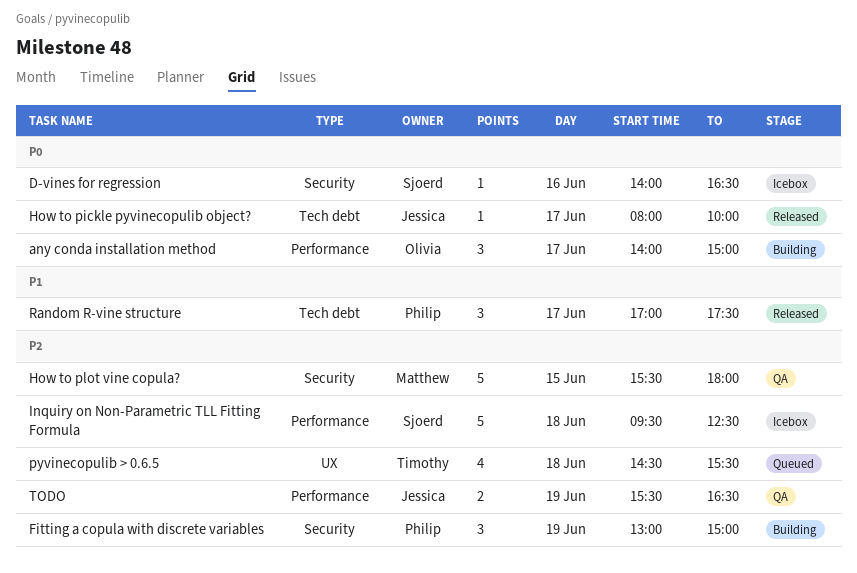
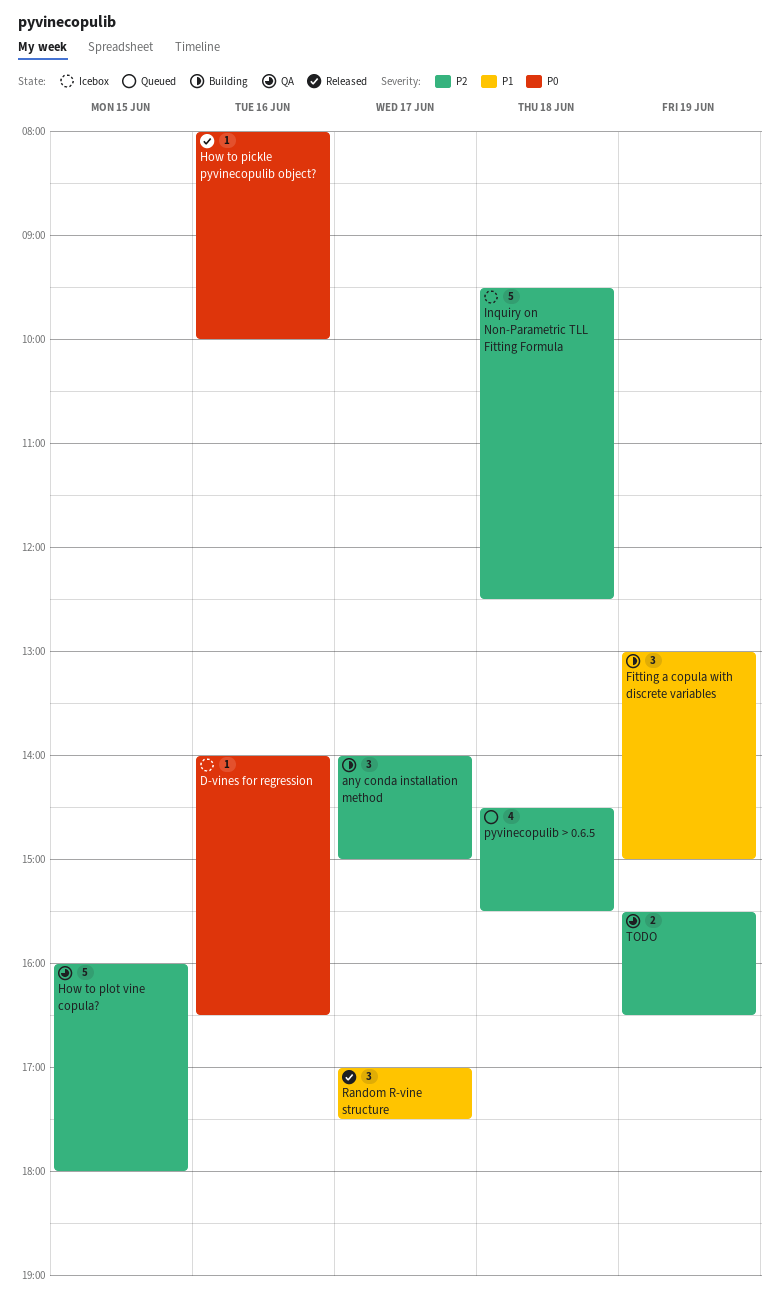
any conda installation method, priority: P0 -> P2
Fitting a copula with discrete variables, priority: P2 -> P1
How to pickle pyvinecopulib object?, day: Jun 17 -> Jun 16
How to plot vine copula?, begins: 15:30 -> 16:00

